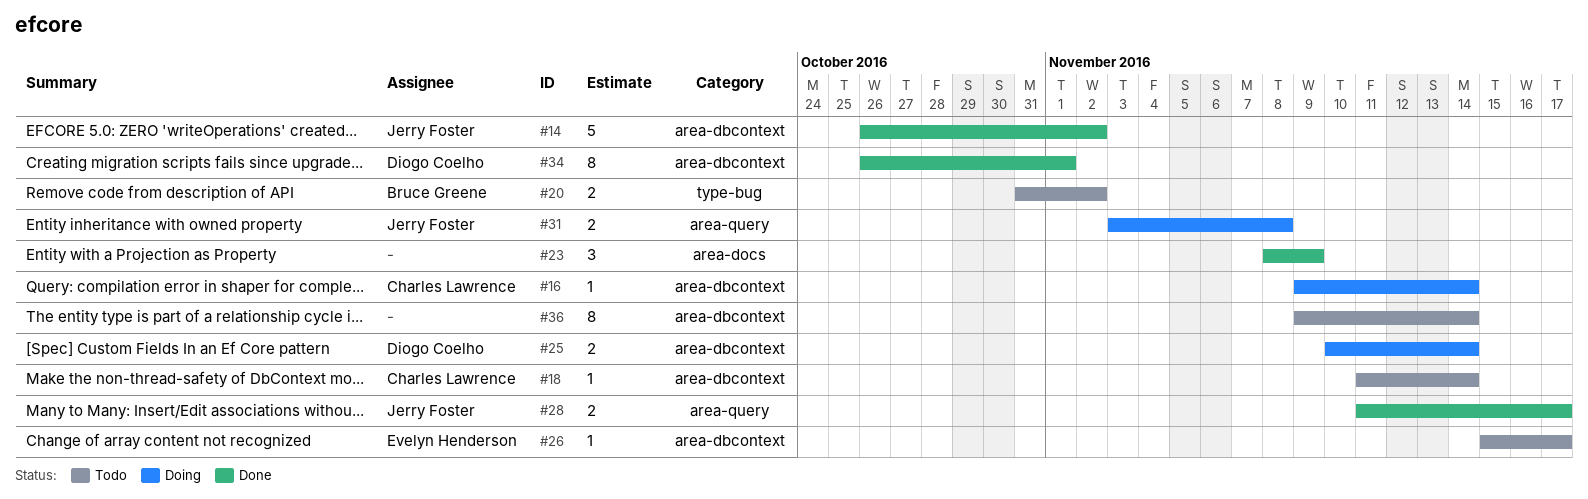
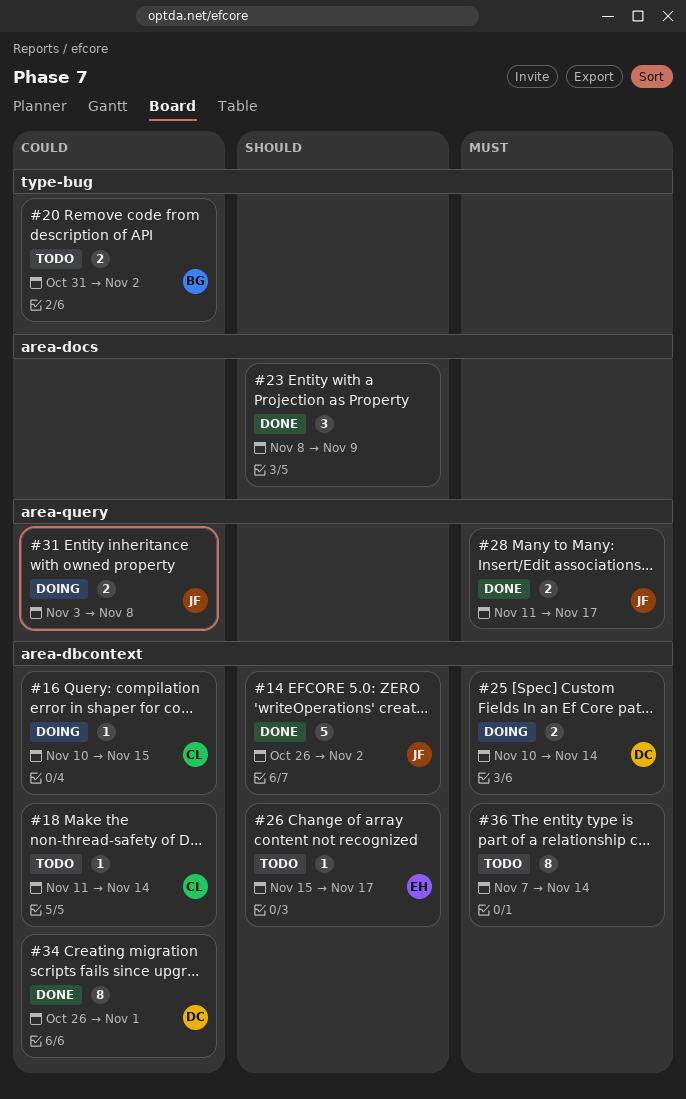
#16, start: Nov 9 -> Nov 10
#16, due: Nov 14 -> Nov 15
#36, start: Nov 9 -> Nov 7

